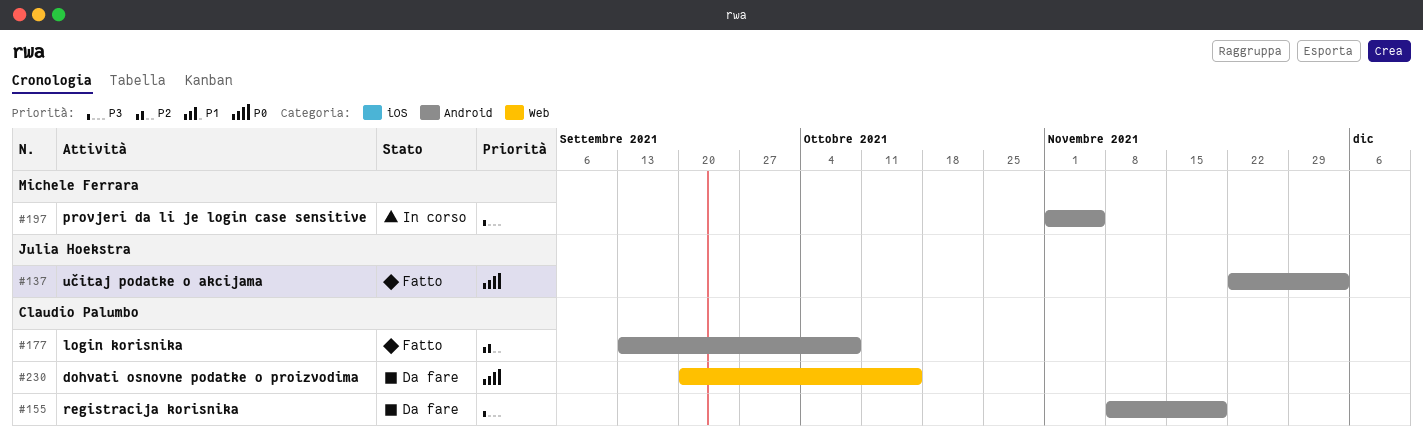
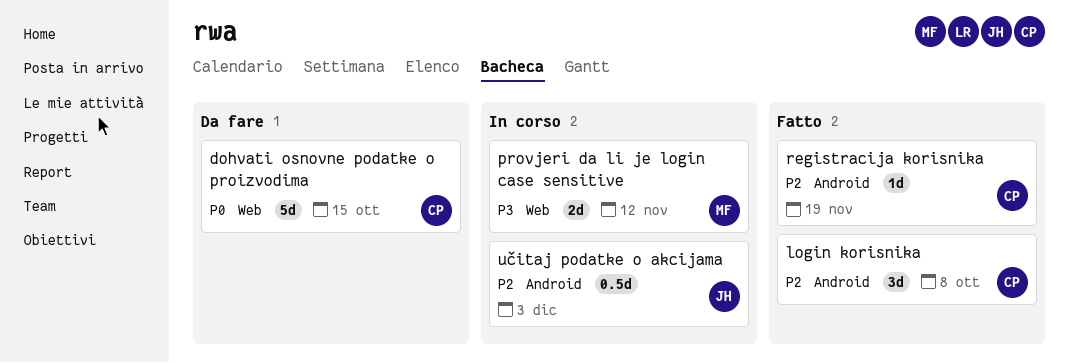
provjeri da li je login case sensitive, label: Android -> Web
provjeri da li je login case sensitive, due: Nov 5 -> Nov 12
registracija korisnika, status: Da fare -> Fatto
registracija korisnika, priority: P3 -> P2
učitaj podatke o akcijama, status: Fatto -> In corso
učitaj podatke o akcijama, priority: P0 -> P2

